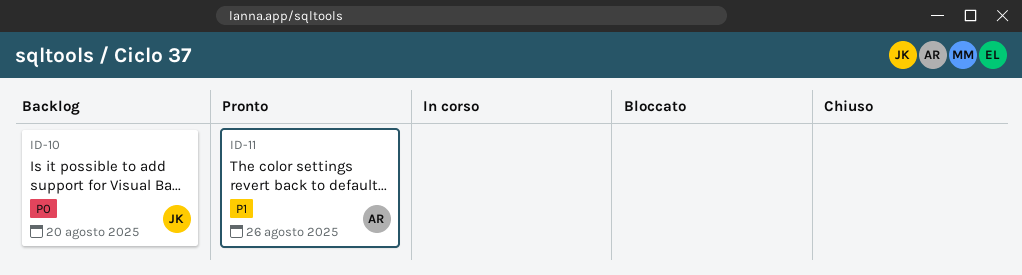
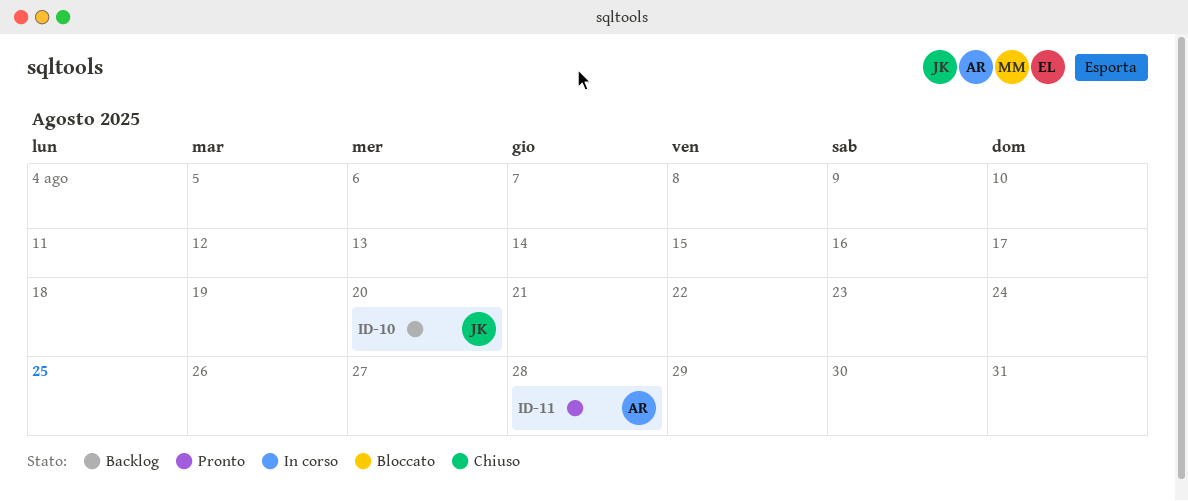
ID-11, due: Aug 26 -> Aug 28

